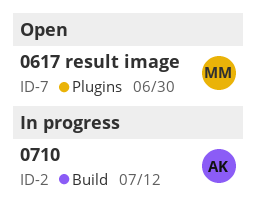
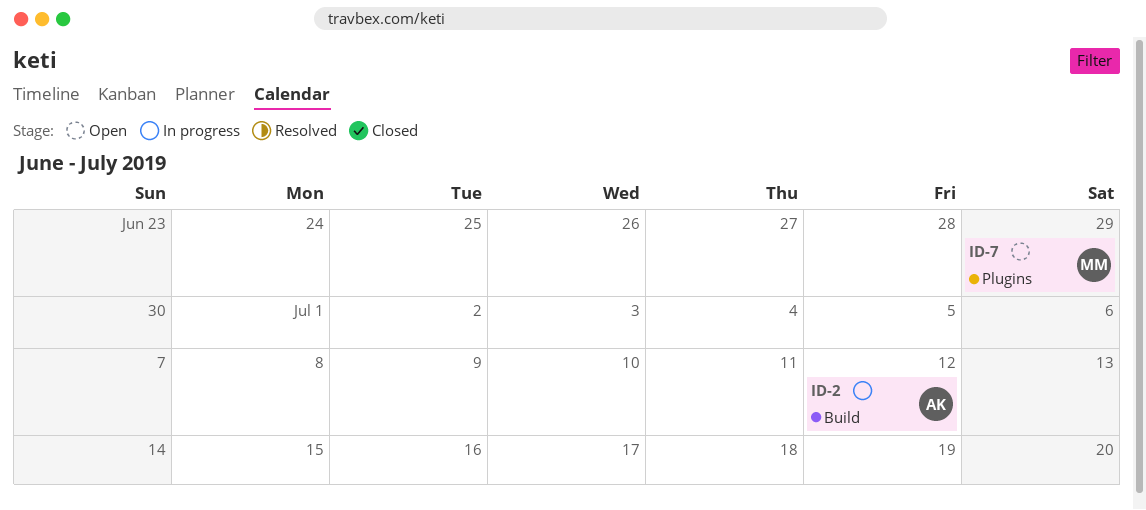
ID-7, due: Jun 30 -> Jun 29

